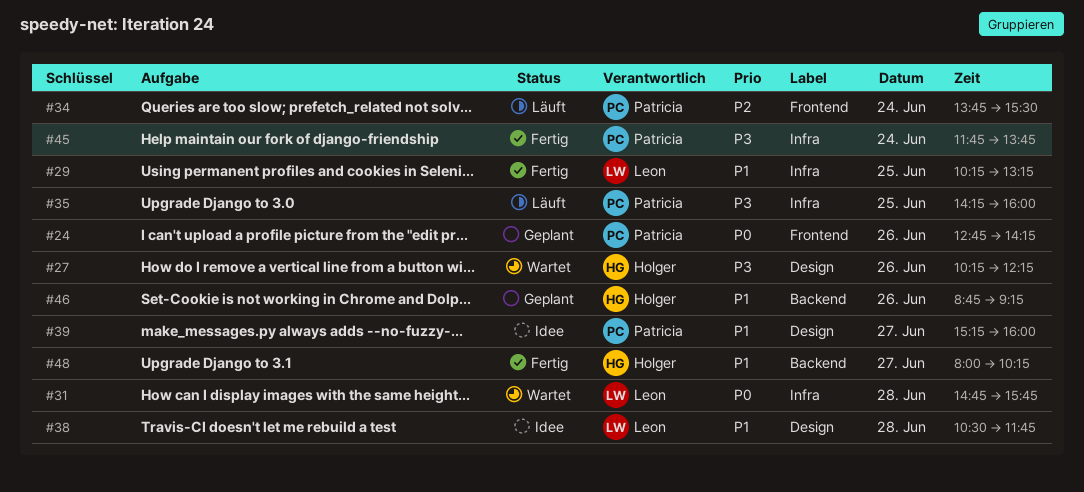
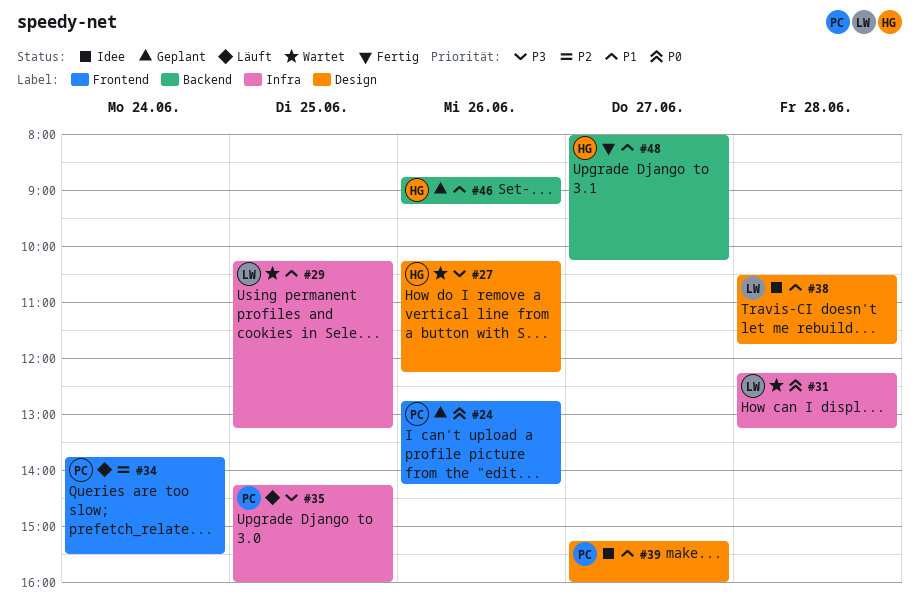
#29, status: Fertig -> Wartet
#31, begins: 14:45 -> 12:15
#31, ends: 15:45 -> 13:15
#45: present -> none

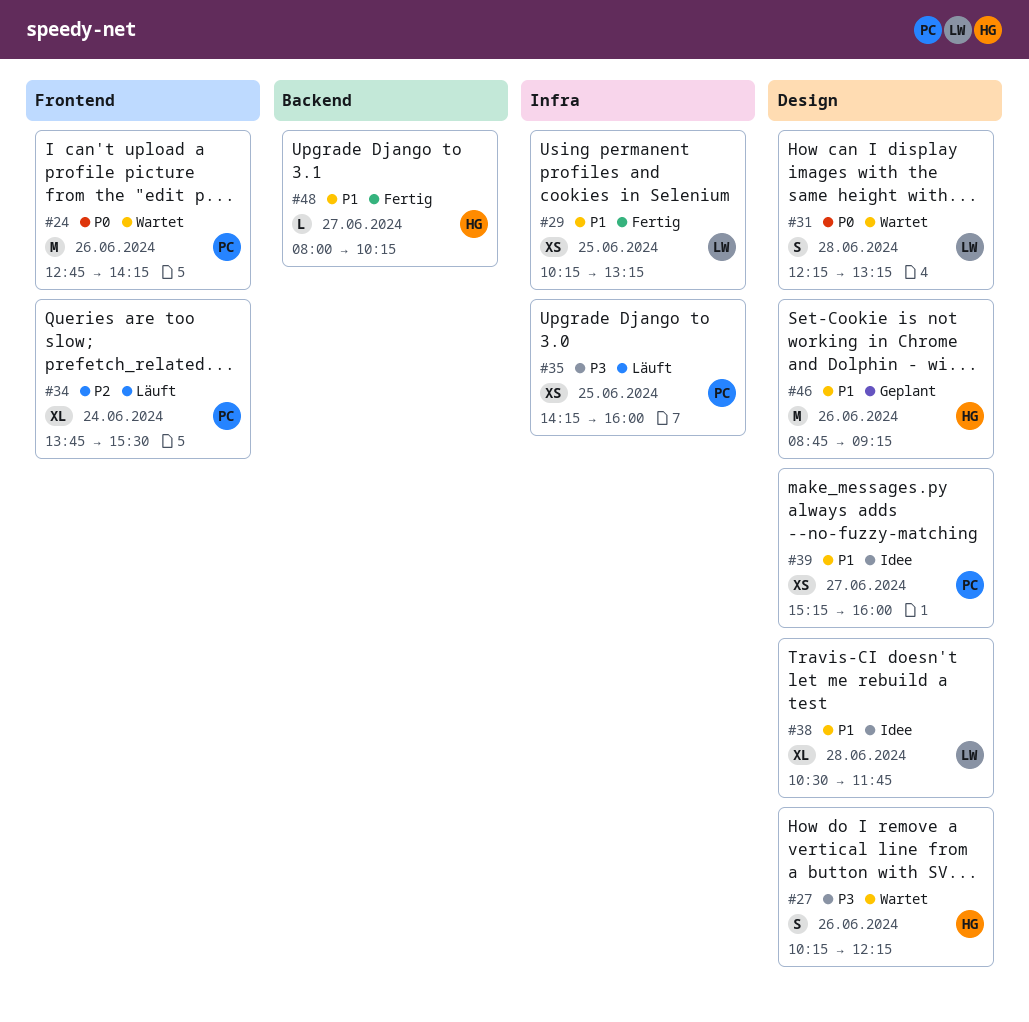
#24, status: Geplant -> Wartet
#29, status: Wartet -> Fertig
#31, label: Infra -> Design
#46, label: Backend -> Design

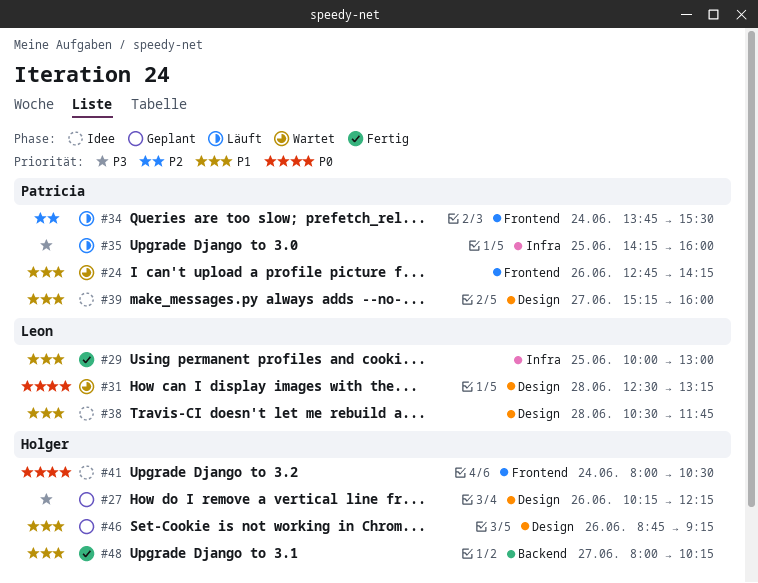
#24, priority: P0 -> P1
#27, status: Wartet -> Geplant
#29, begins: 10:15 -> 10:00
#29, ends: 13:15 -> 13:00
#31, begins: 12:15 -> 12:30
#41: none -> present

